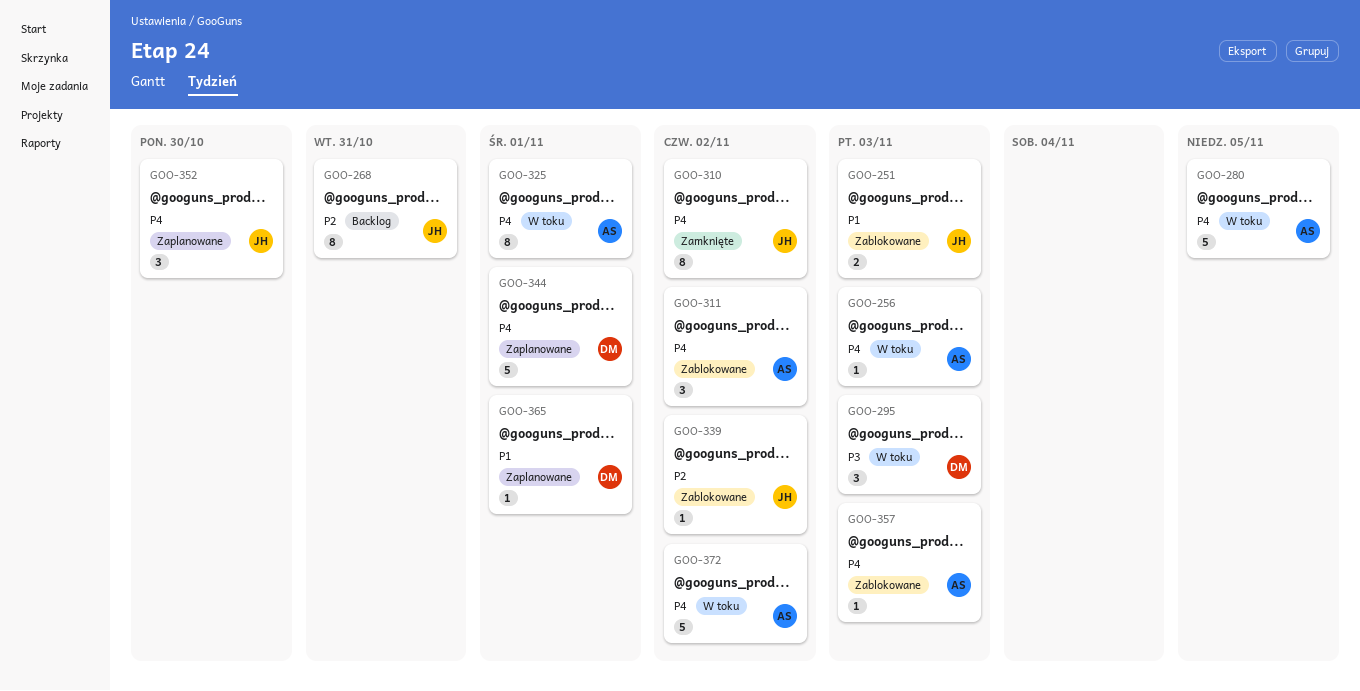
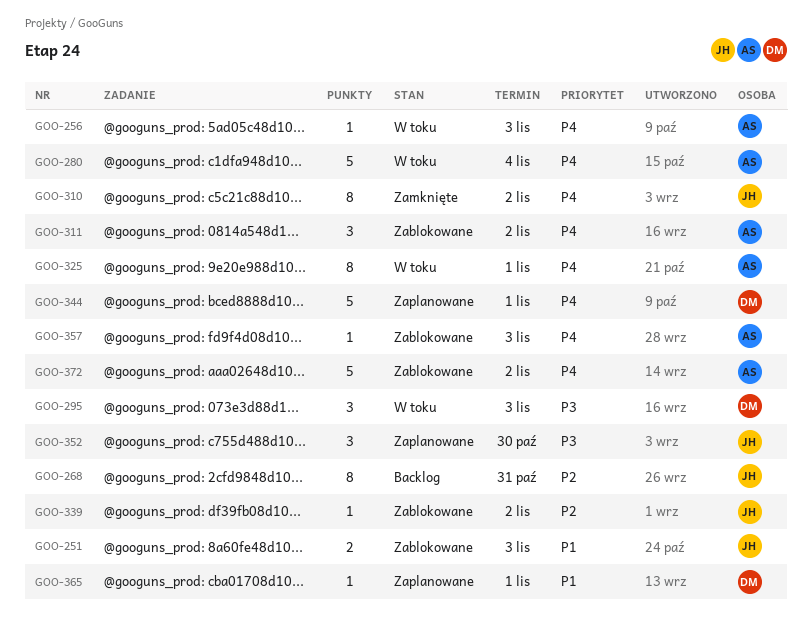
GOO-280, due: Nov 5 -> Nov 4
GOO-352, priority: P4 -> P3
GOO-372, status: W toku -> Zablokowane

